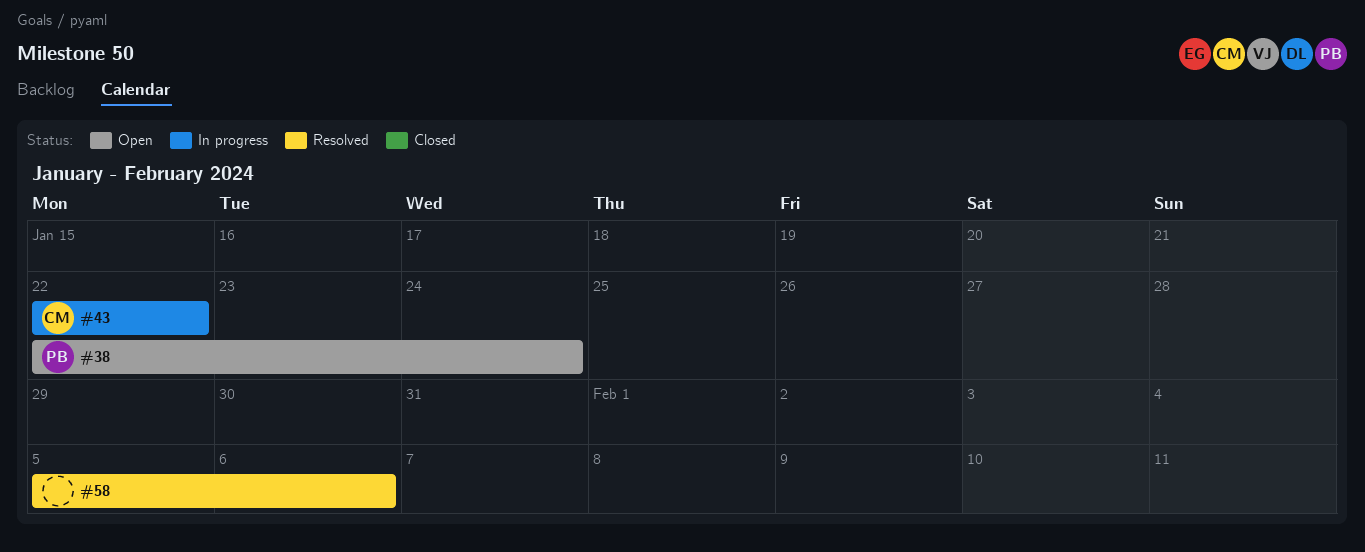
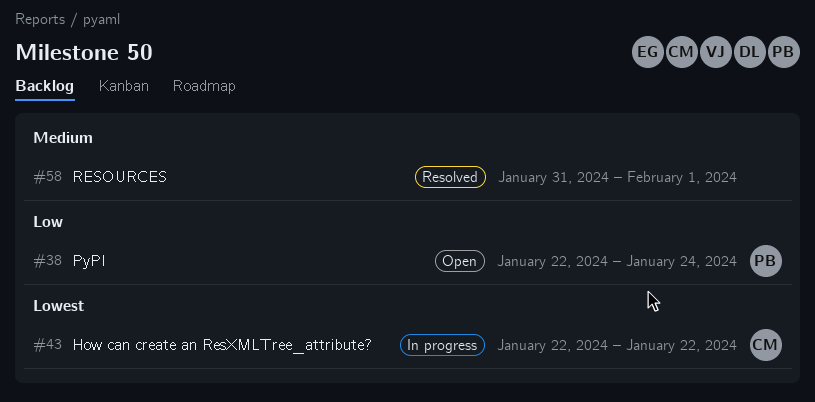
#58, start: Feb 5 -> Jan 31
#58, due: Feb 6 -> Feb 1

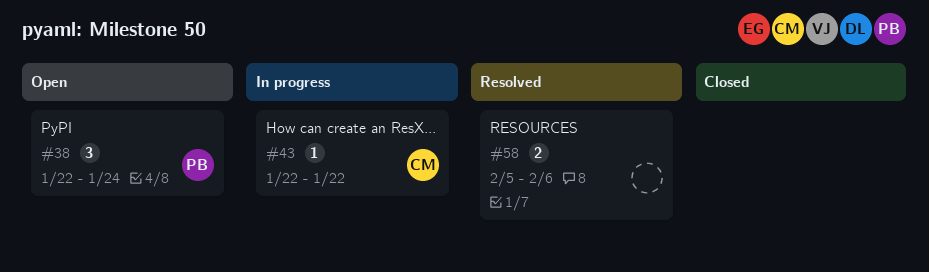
#58, start: Jan 31 -> Feb 5
#58, due: Feb 1 -> Feb 6

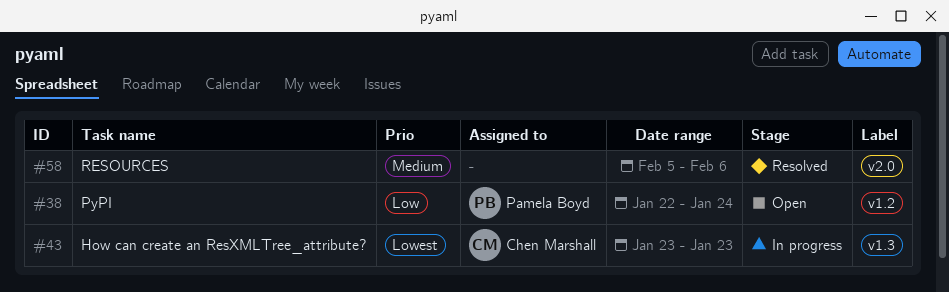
#43, start: Jan 22 -> Jan 23
#43, due: Jan 22 -> Jan 23

